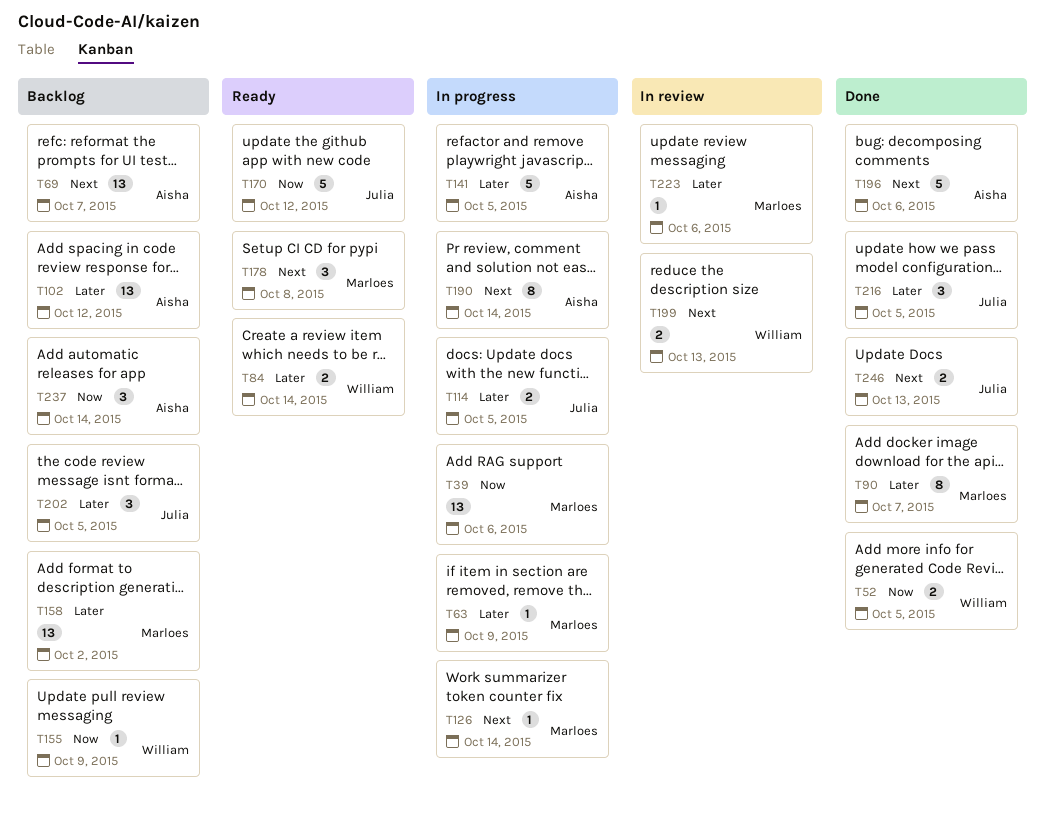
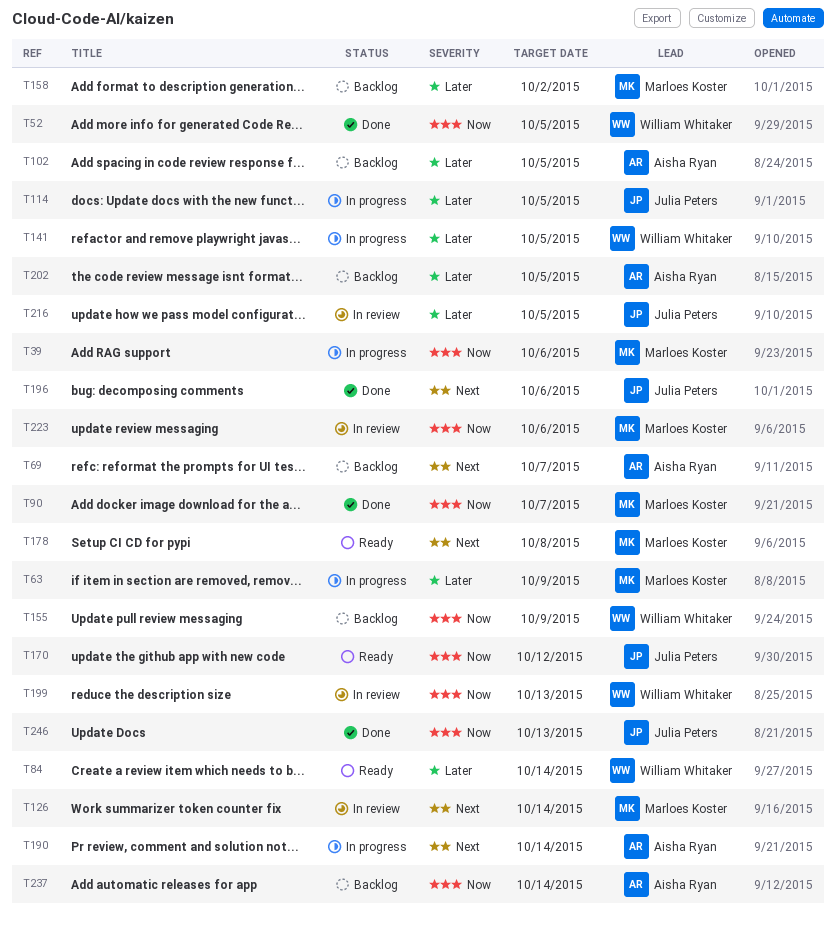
T90, priority: Later -> Now
T102, due: Oct 12 -> Oct 5
T126, status: In progress -> In review
T141, owner: Aisha Ryan -> William Whitaker
T196, owner: Aisha Ryan -> Julia Peters
T199, priority: Next -> Now
T202, owner: Julia Peters -> Aisha Ryan
T216, status: Done -> In review
T223, priority: Later -> Now
T246, priority: Next -> Now

